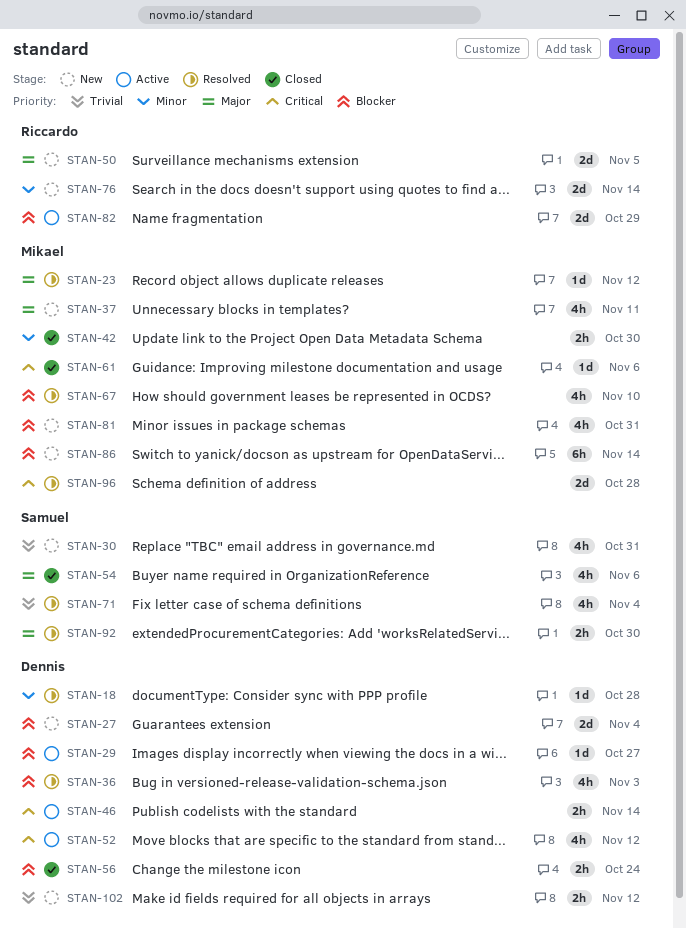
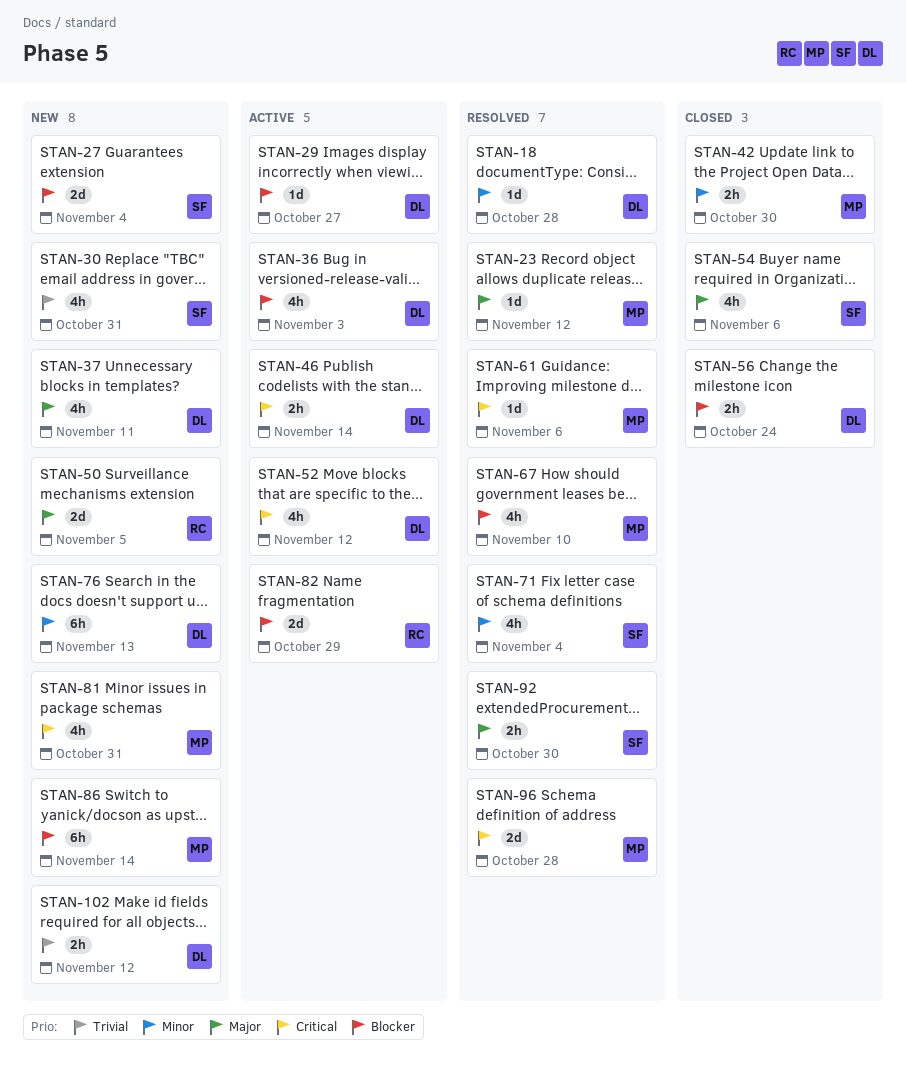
STAN-27, owner: Dennis -> Samuel
STAN-36, status: Resolved -> Active
STAN-37, owner: Mikael -> Dennis
STAN-61, status: Closed -> Resolved
STAN-71, priority: Trivial -> Minor
STAN-76, owner: Riccardo -> Dennis
STAN-76, estimate: 2d -> 6h
STAN-76, due: Nov 14 -> Nov 13
STAN-81, priority: Blocker -> Critical

